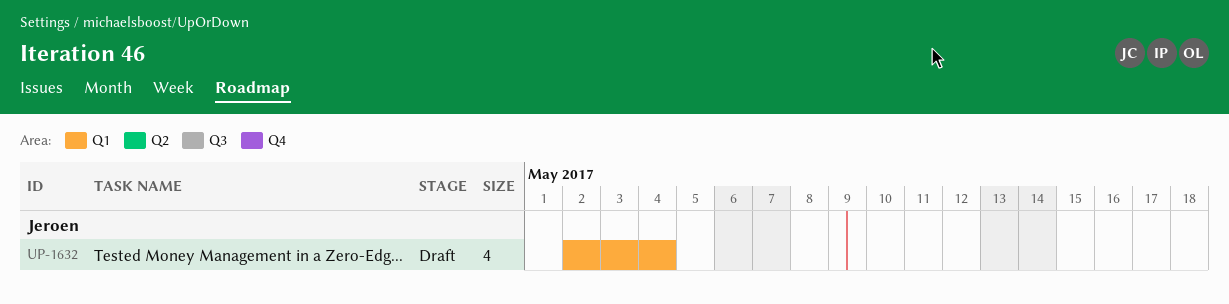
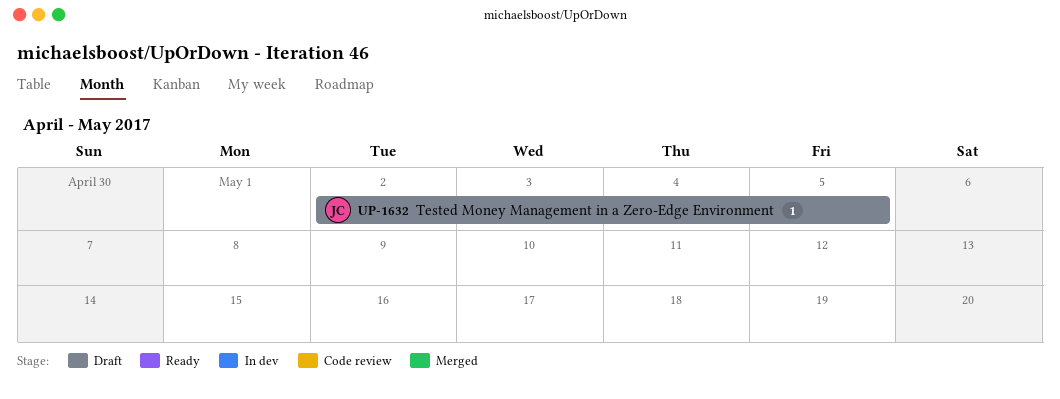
UP-1632, estimate: 4 -> 1
UP-1632, due: May 4 -> May 5

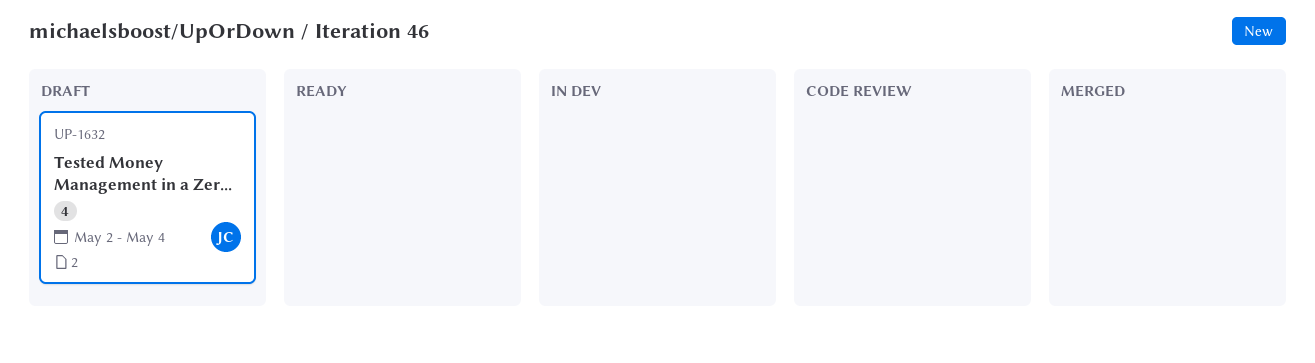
UP-1632, estimate: 1 -> 4
UP-1632, due: May 5 -> May 4

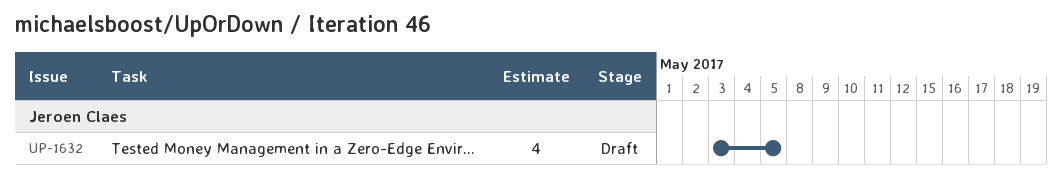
UP-1632, start: May 2 -> May 3
UP-1632, due: May 4 -> May 5

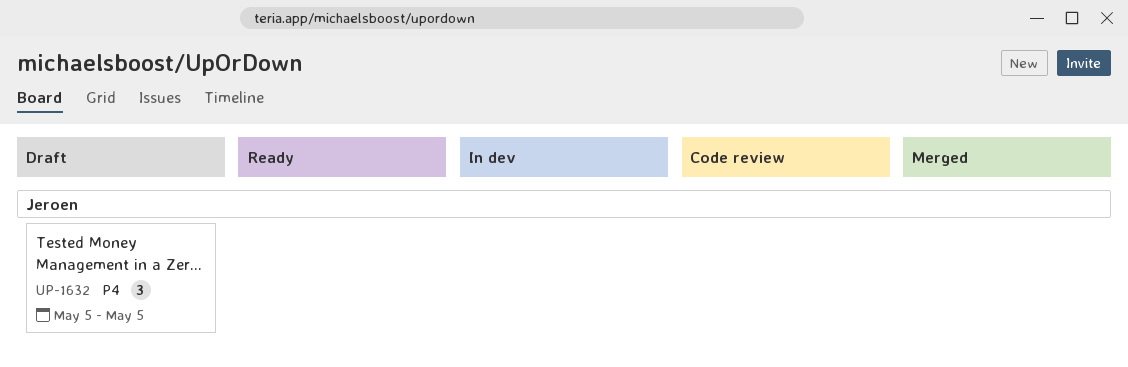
UP-1632, estimate: 4 -> 3
UP-1632, start: May 3 -> May 5

